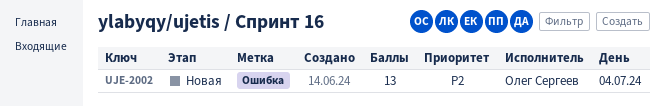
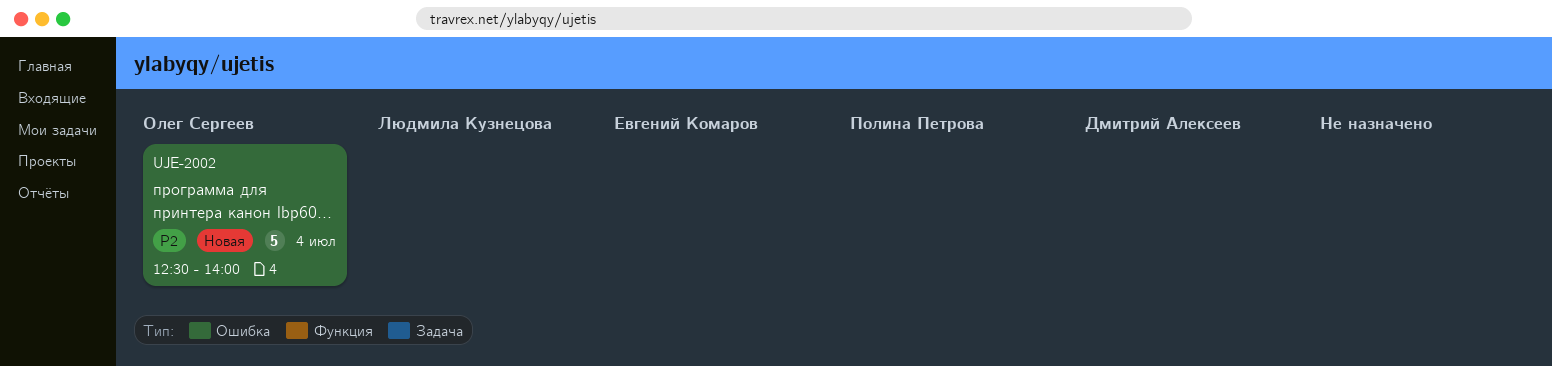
UJE-2002, estimate: 13 -> 5

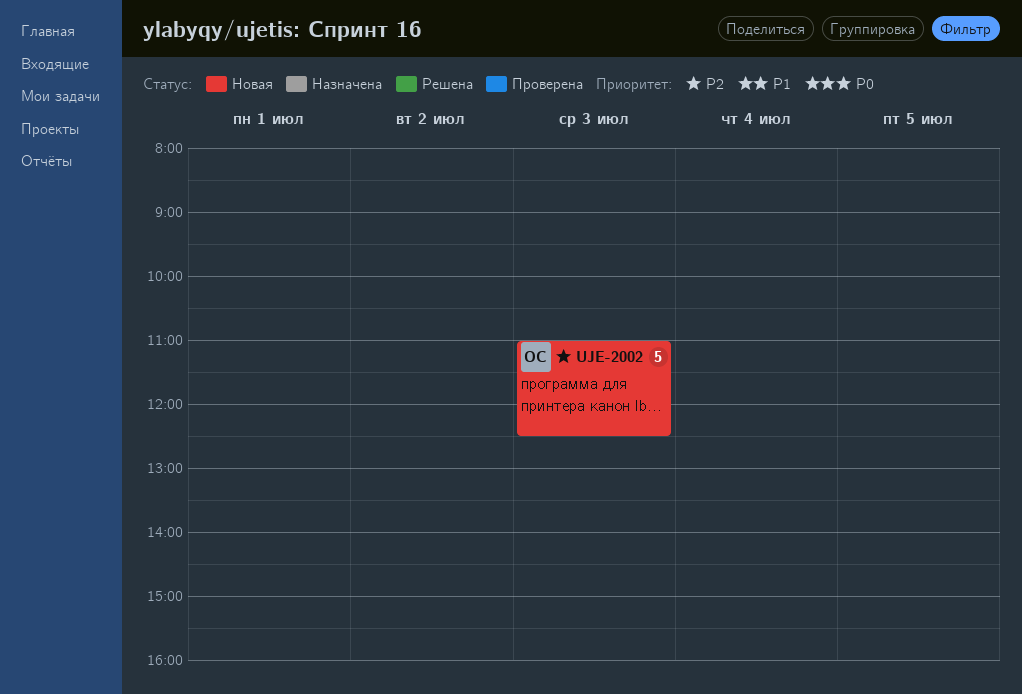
UJE-2002, day: Jul 4 -> Jul 3
UJE-2002, begins: 12:30 -> 11:00
UJE-2002, ends: 14:00 -> 12:30

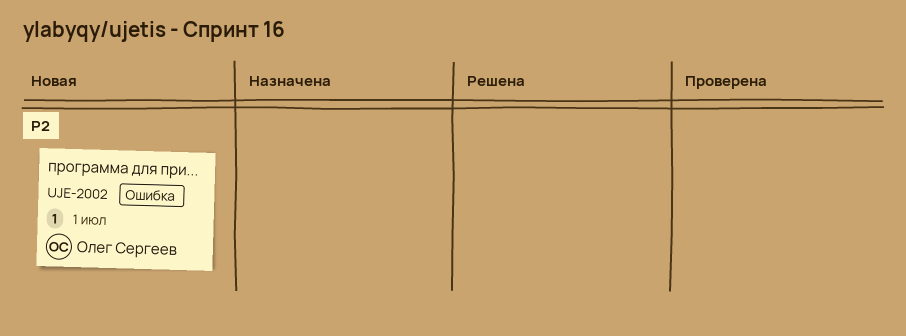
UJE-2002, estimate: 5 -> 1
UJE-2002, day: Jul 3 -> Jul 1

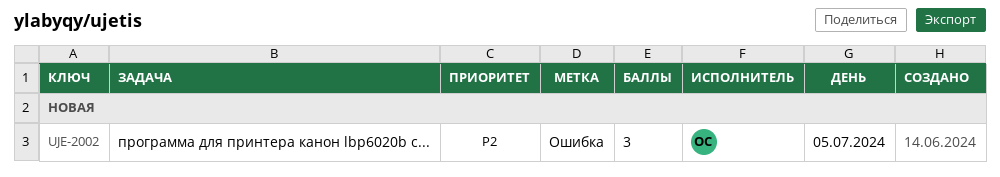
UJE-2002, estimate: 1 -> 3
UJE-2002, day: Jul 1 -> Jul 5

